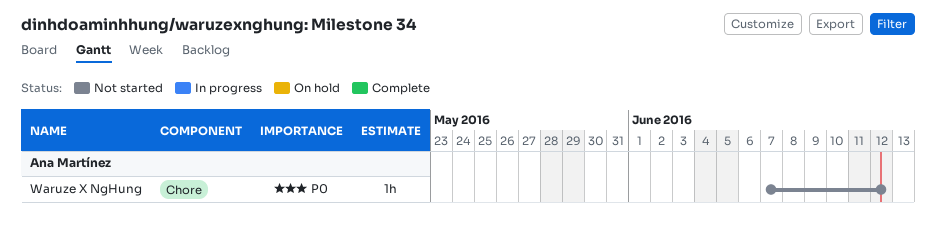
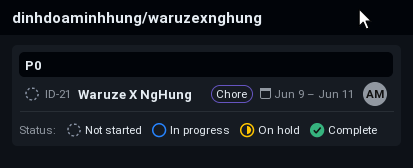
Waruze X NgHung, start: Jun 7 -> Jun 9
Waruze X NgHung, due: Jun 12 -> Jun 11

